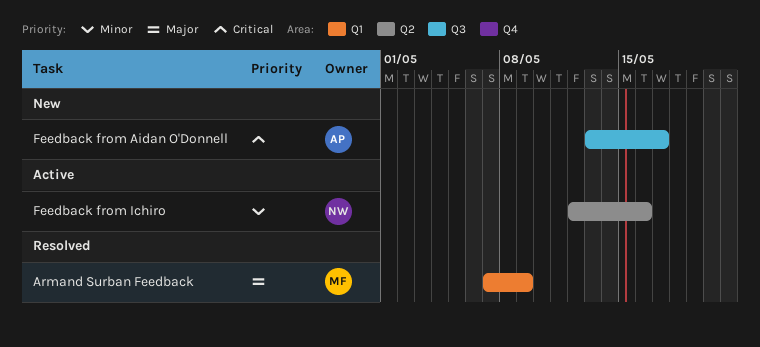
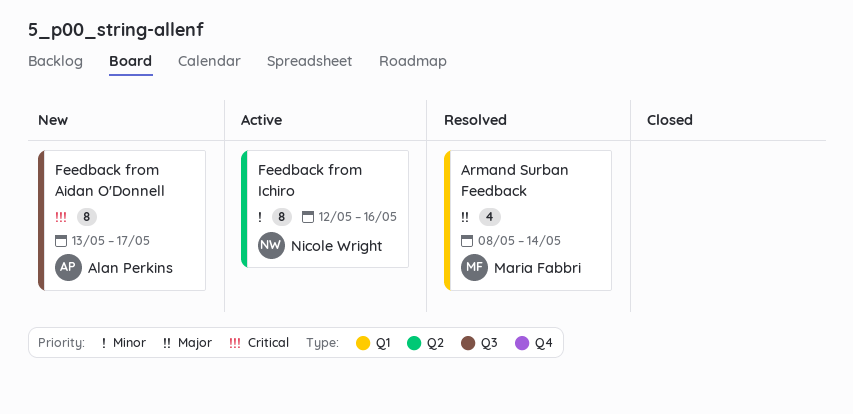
Armand Surban Feedback, start: May 7 -> May 8
Armand Surban Feedback, due: May 9 -> May 14

